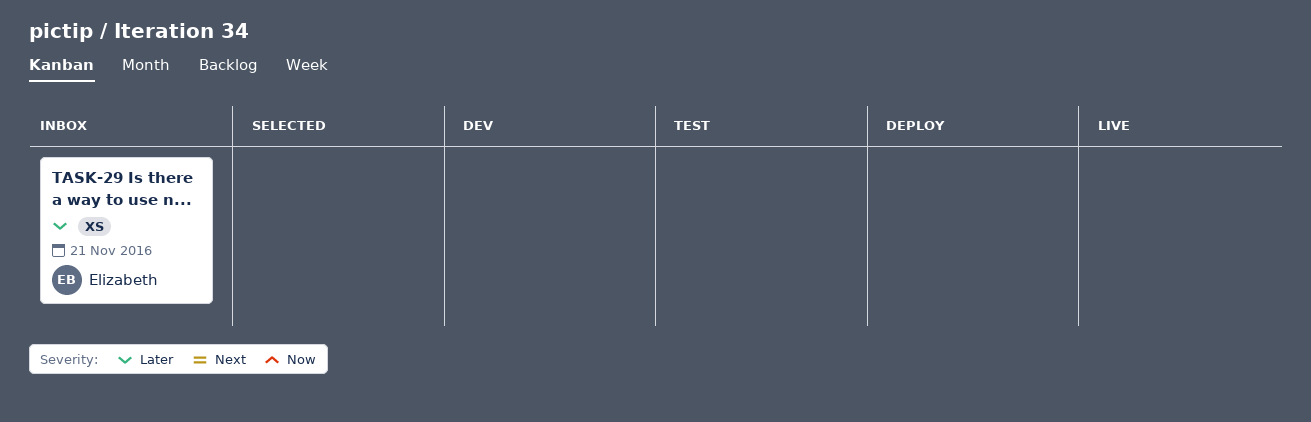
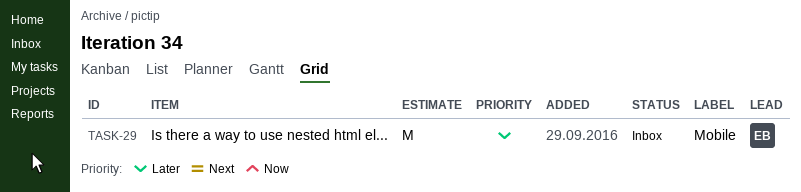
TASK-29, estimate: XS -> M

